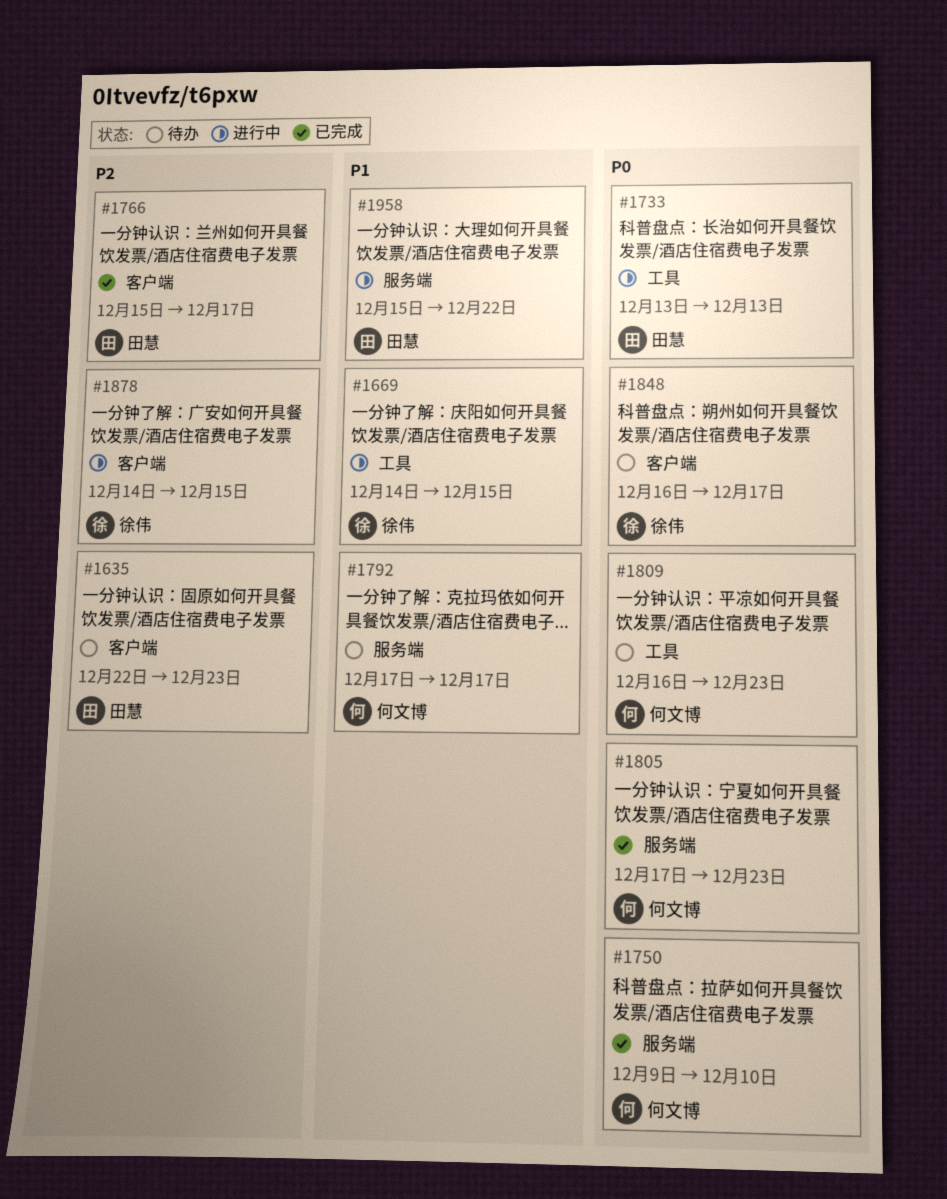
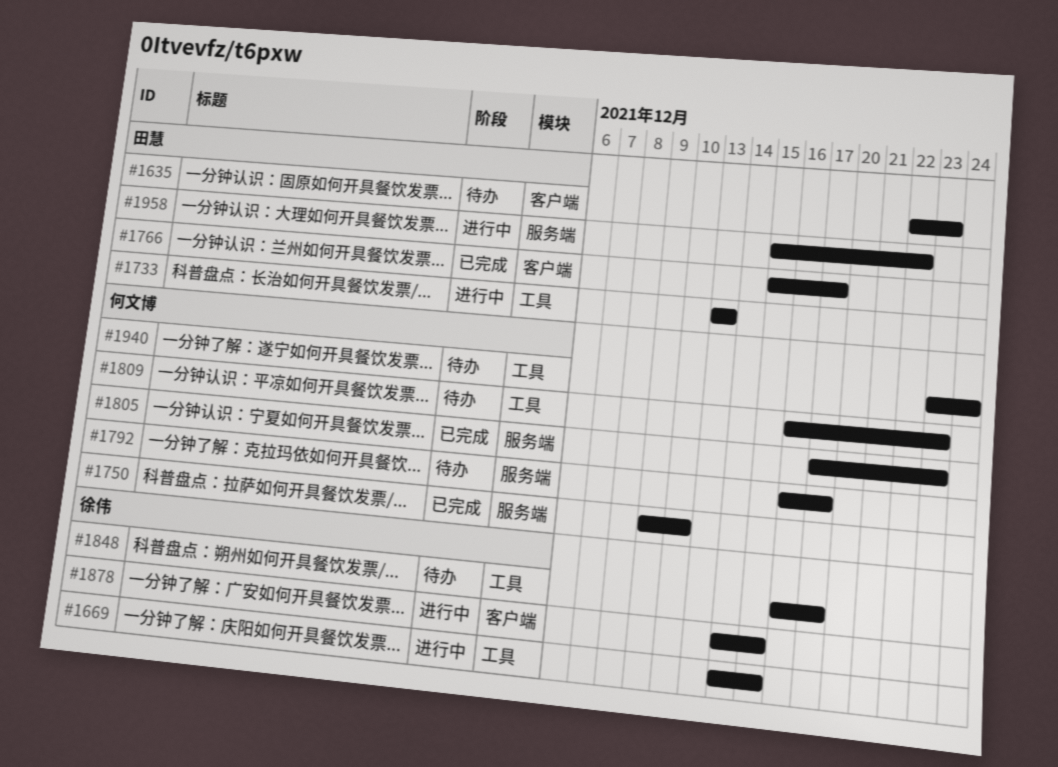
#1792, start: Dec 17 -> Dec 16
#1848, label: 客户端 -> 工具
#1940: none -> present

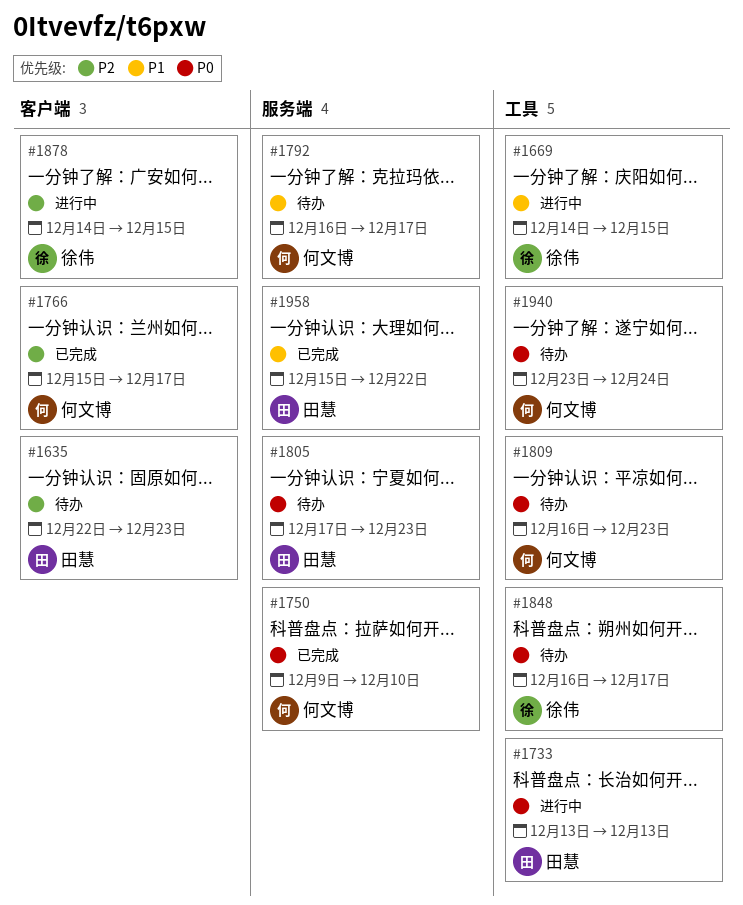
#1766, owner: 田慧 -> 何文博
#1805, status: 已完成 -> 待办
#1805, owner: 何文博 -> 田慧
#1958, status: 进行中 -> 已完成

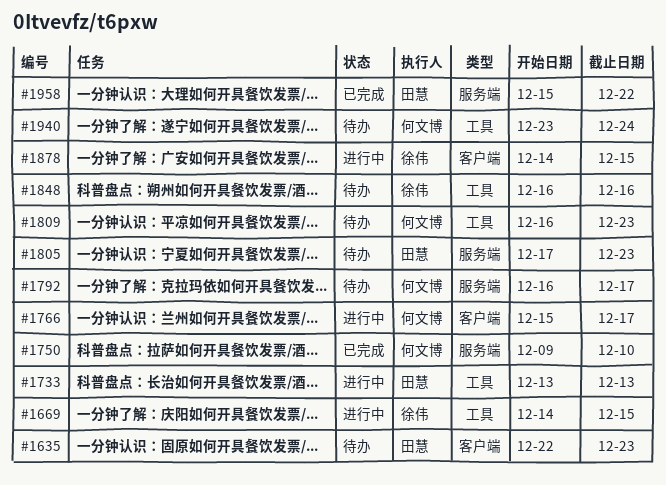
#1766, status: 已完成 -> 进行中
#1848, due: Dec 17 -> Dec 16

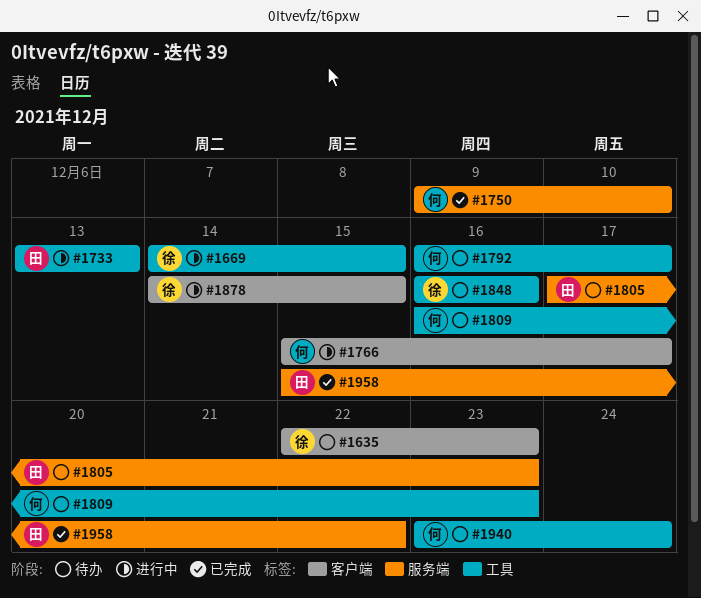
#1635, owner: 田慧 -> 徐伟
#1792, label: 服务端 -> 工具

